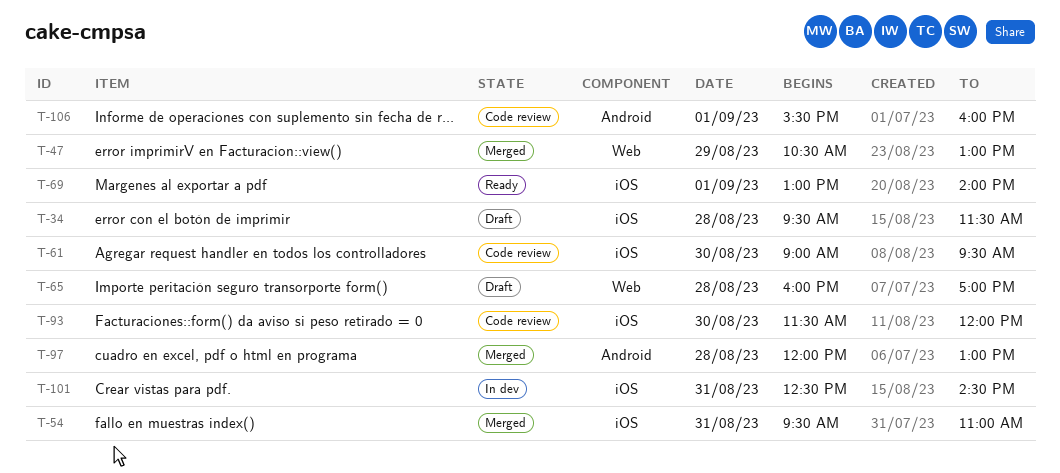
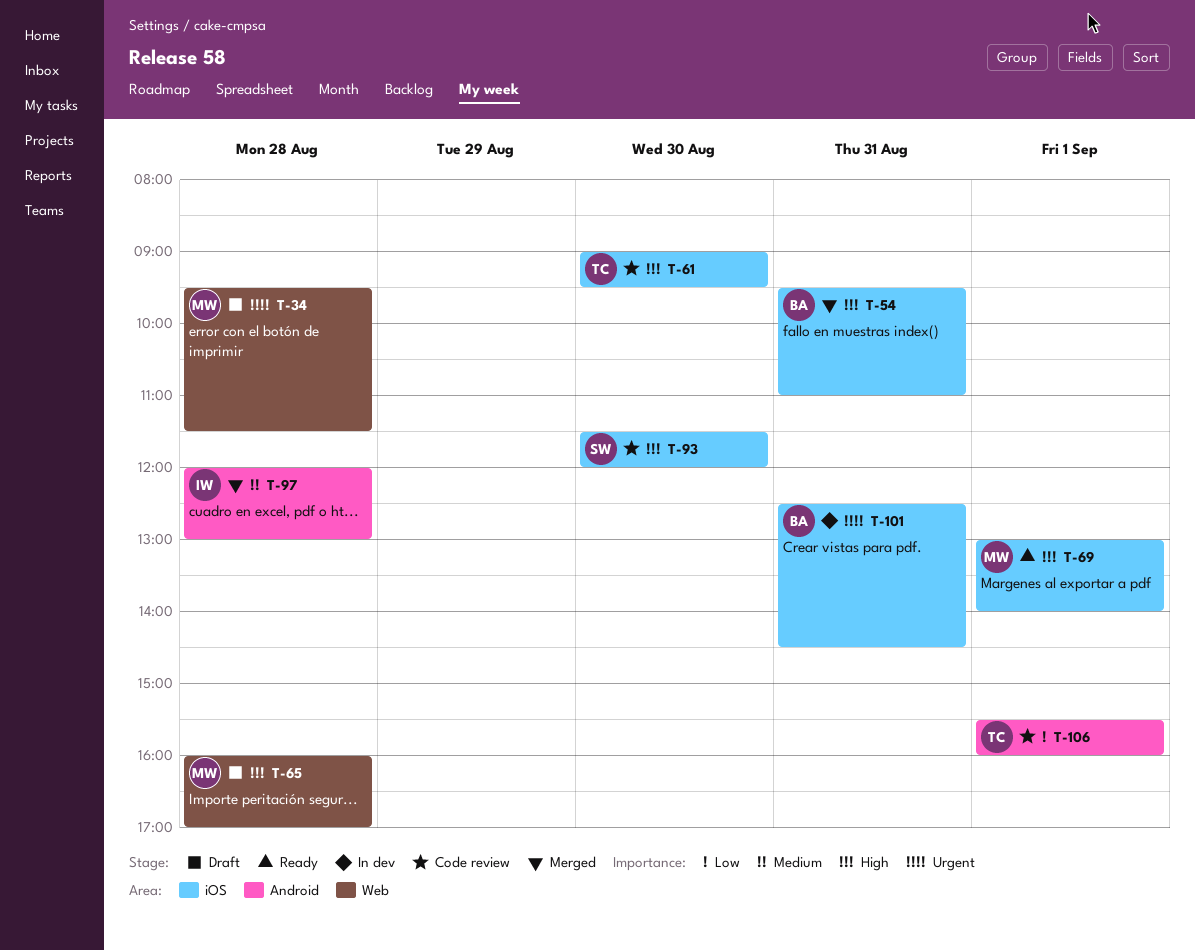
T-34, label: iOS -> Web
T-47: present -> none

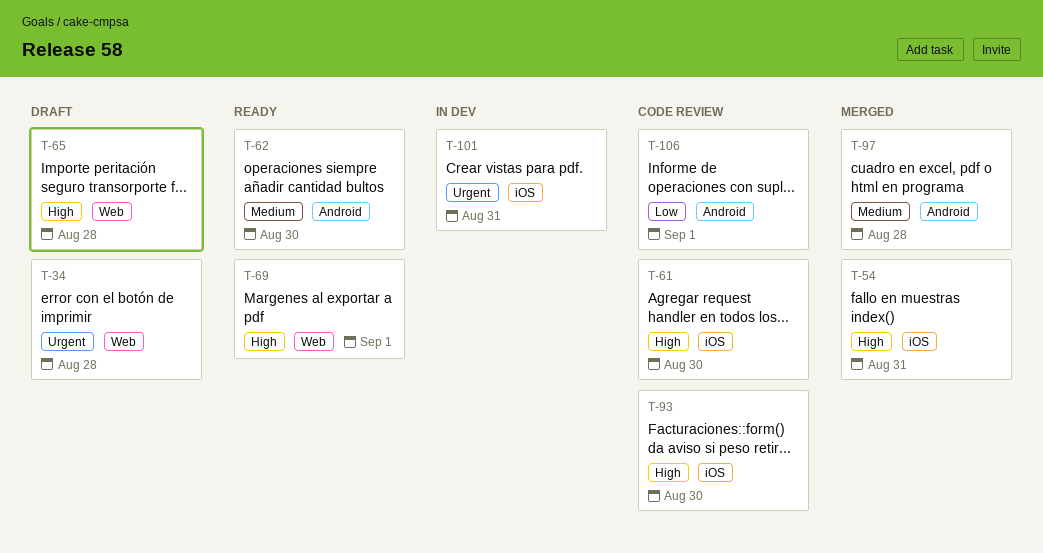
T-62: none -> present
T-69, label: iOS -> Web

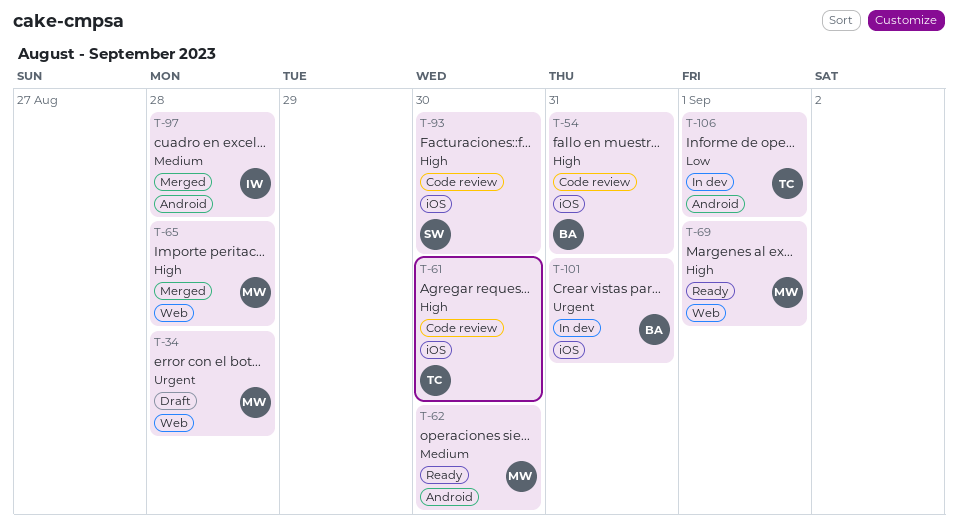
T-54, status: Merged -> Code review
T-65, status: Draft -> Merged
T-106, status: Code review -> In dev

